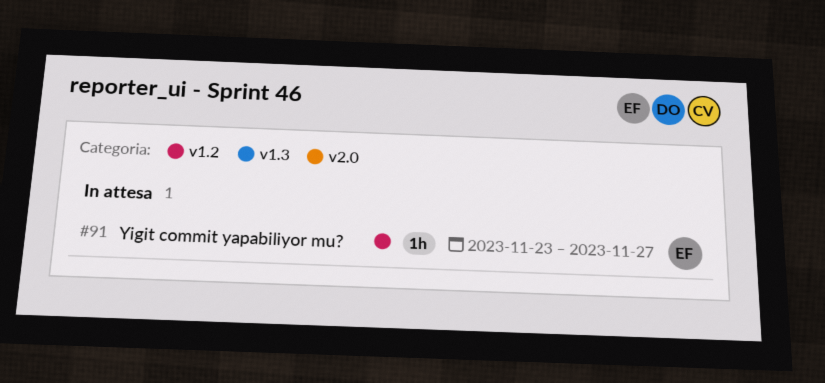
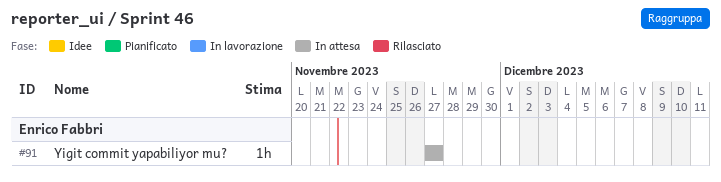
#91, start: Nov 23 -> Nov 27

